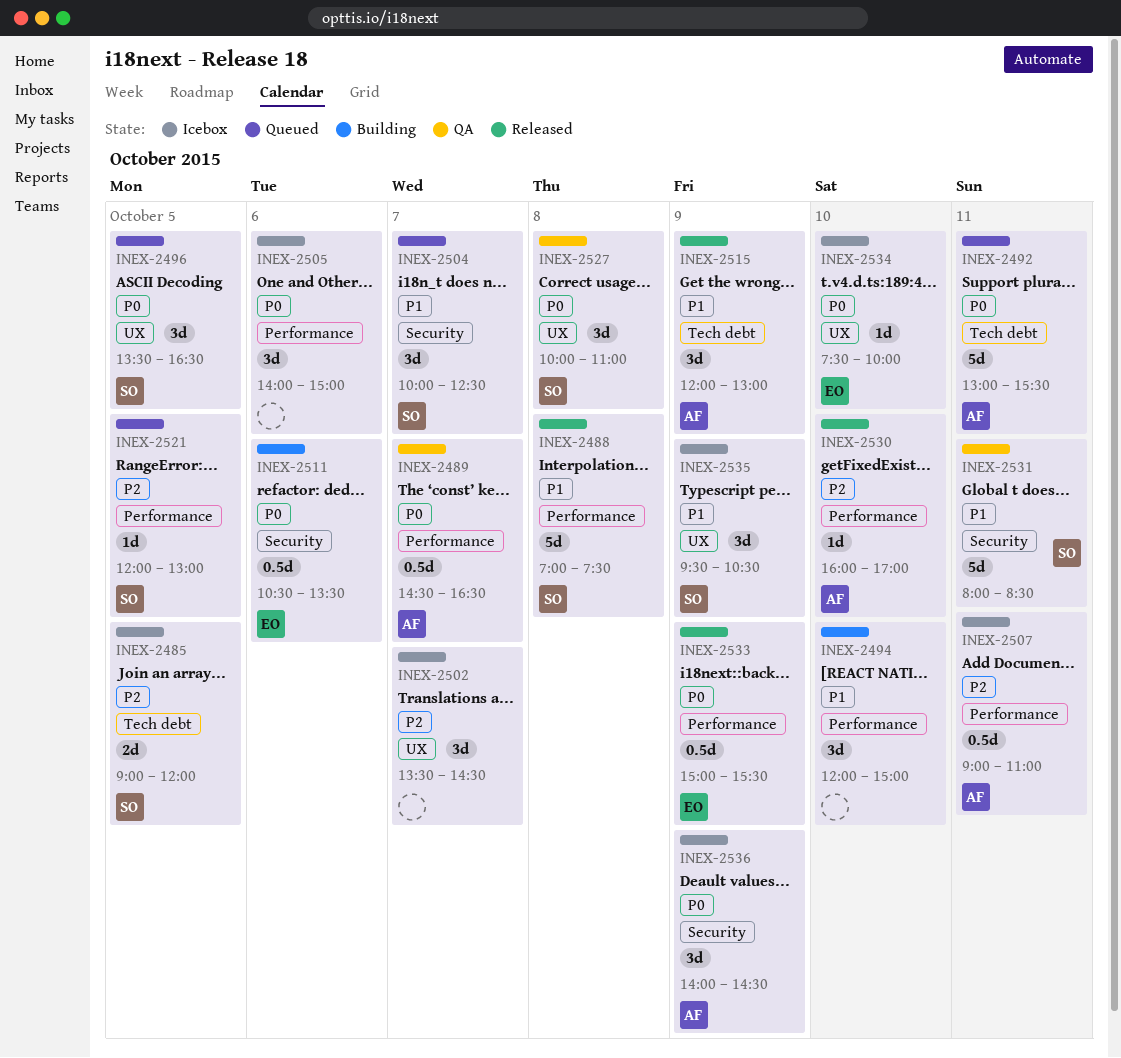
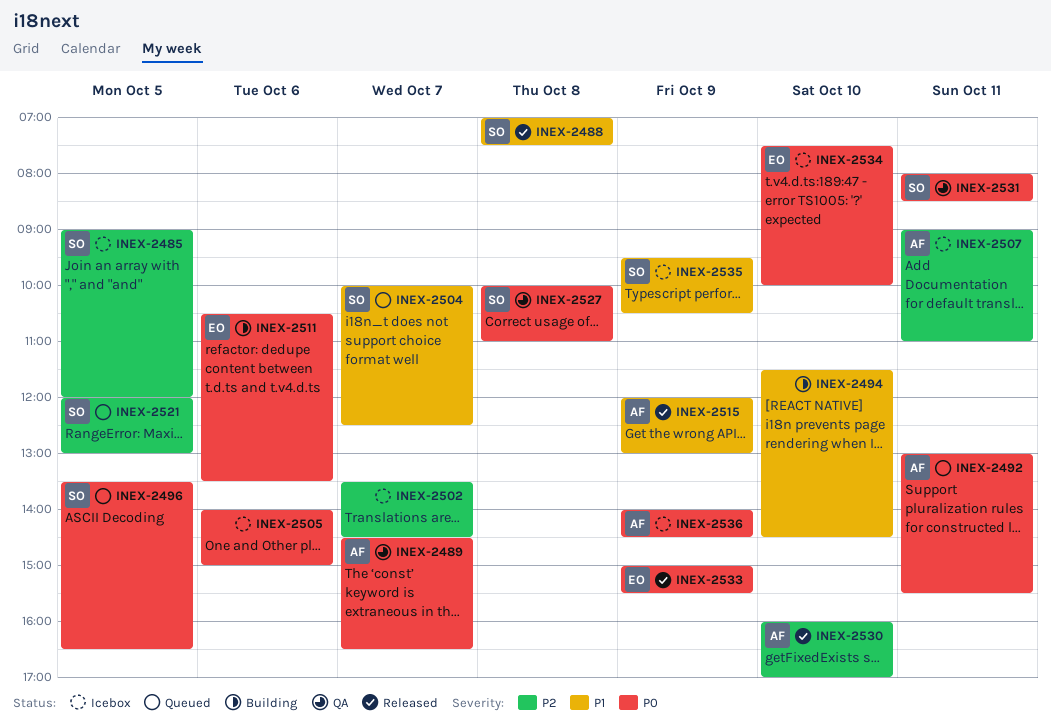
INEX-2494, begins: 12:00 -> 11:30
INEX-2494, ends: 15:00 -> 14:30
INEX-2531, priority: P1 -> P0

